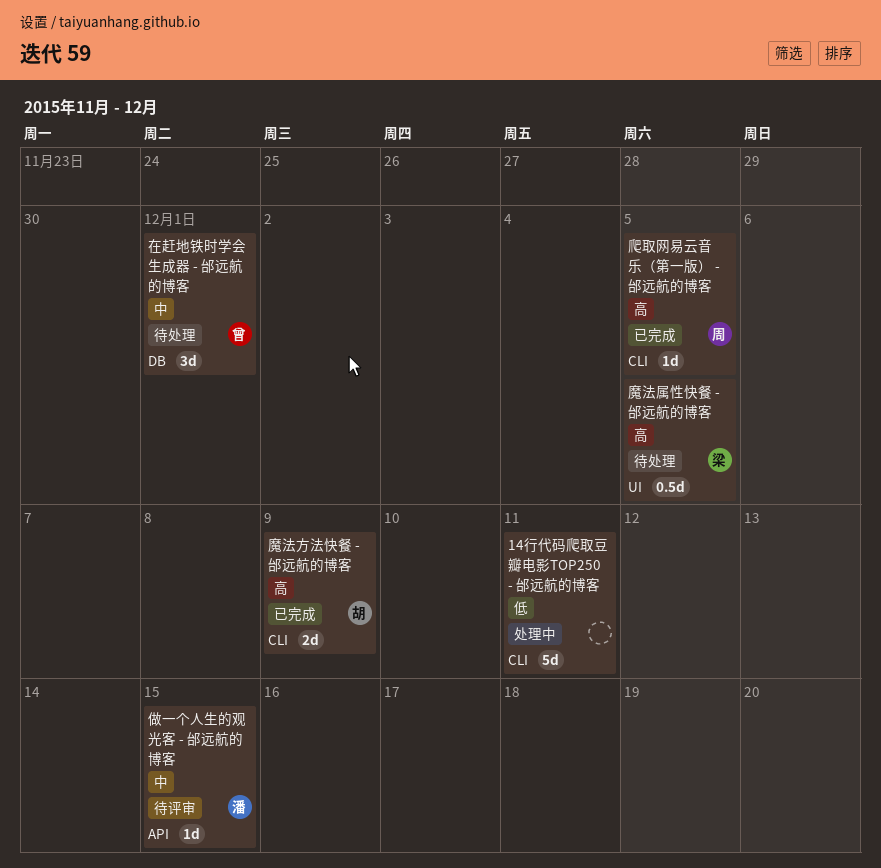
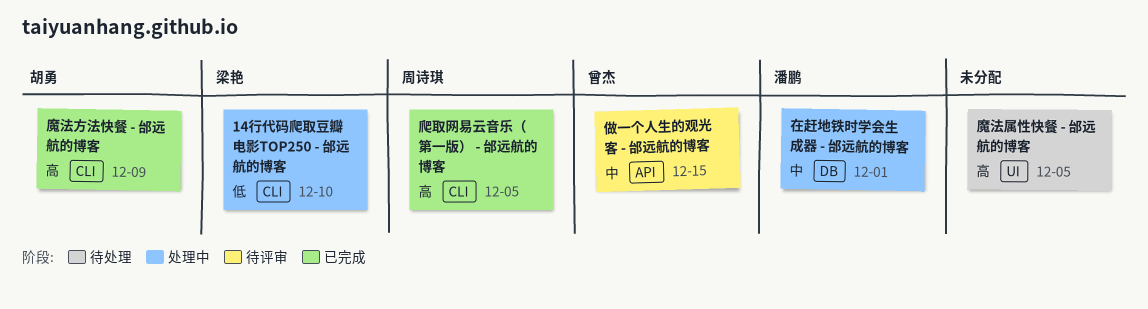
14行代码爬取豆瓣电影TOP250 - 邰远航的博客, owner: none -> 梁艳
14行代码爬取豆瓣电影TOP250 - 邰远航的博客, due: Dec 11 -> Dec 10
做一个人生的观光客 - 邰远航的博客, owner: 潘鹏 -> 曾杰
在赶地铁时学会生成器 - 邰远航的博客, status: 待处理 -> 处理中
在赶地铁时学会生成器 - 邰远航的博客, owner: 曾杰 -> 潘鹏
魔法属性快餐 - 邰远航的博客, owner: 梁艳 -> none

